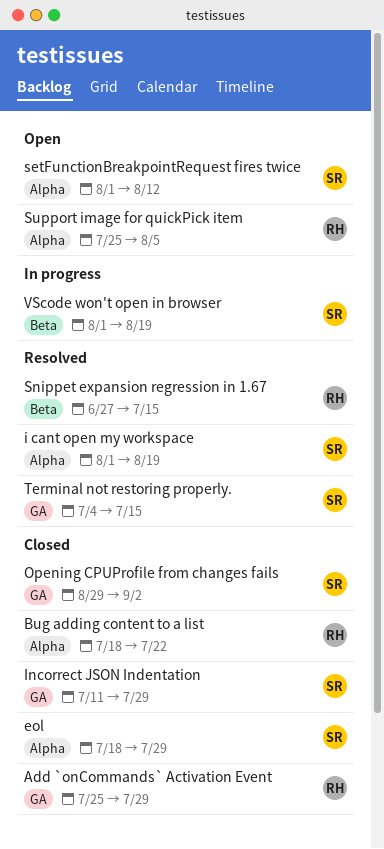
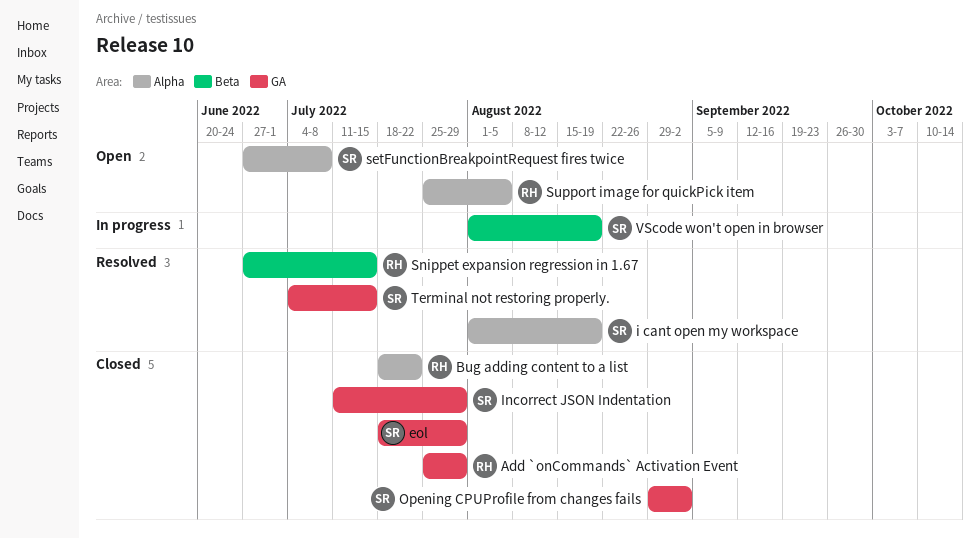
eol, label: Alpha -> GA
setFunctionBreakpointRequest fires twice, start: Aug 1 -> Jun 27
setFunctionBreakpointRequest fires twice, due: Aug 12 -> Jul 8

